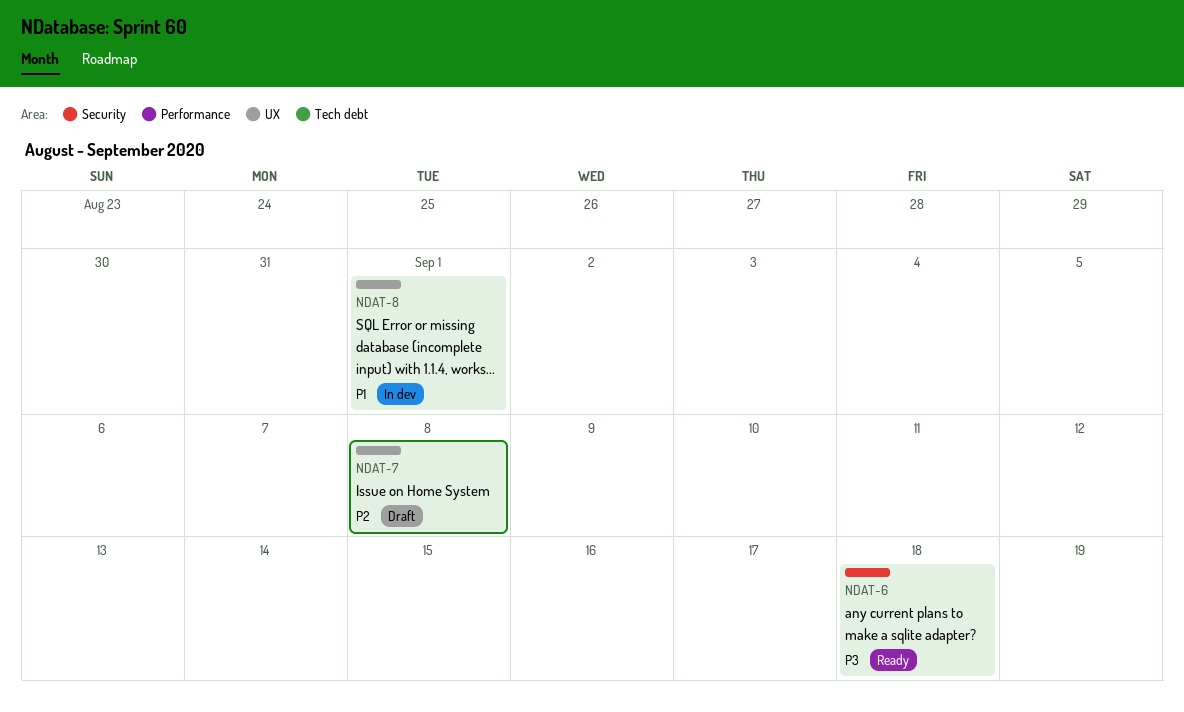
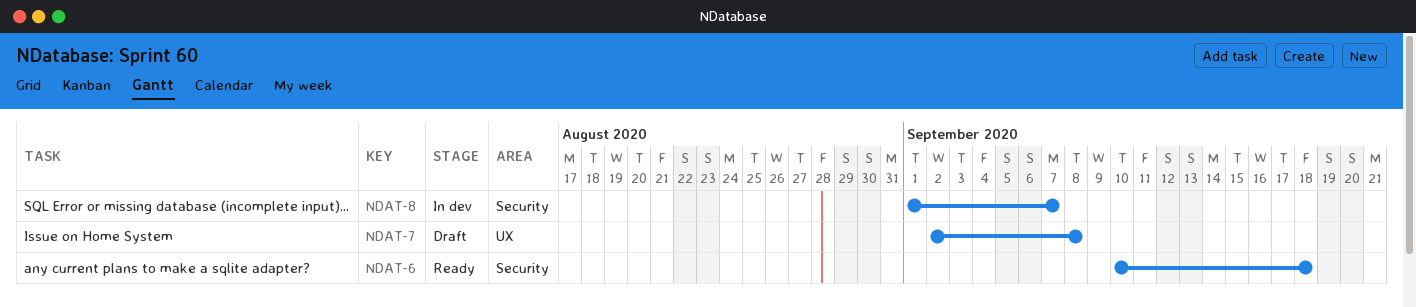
NDAT-8, label: UX -> Security
NDAT-8, due: Sep 1 -> Sep 7

